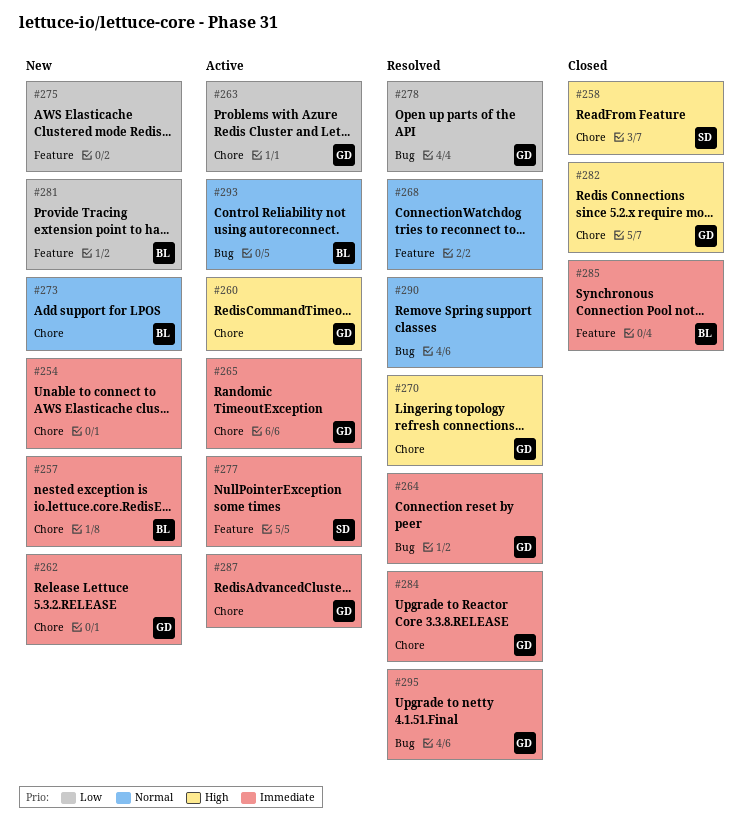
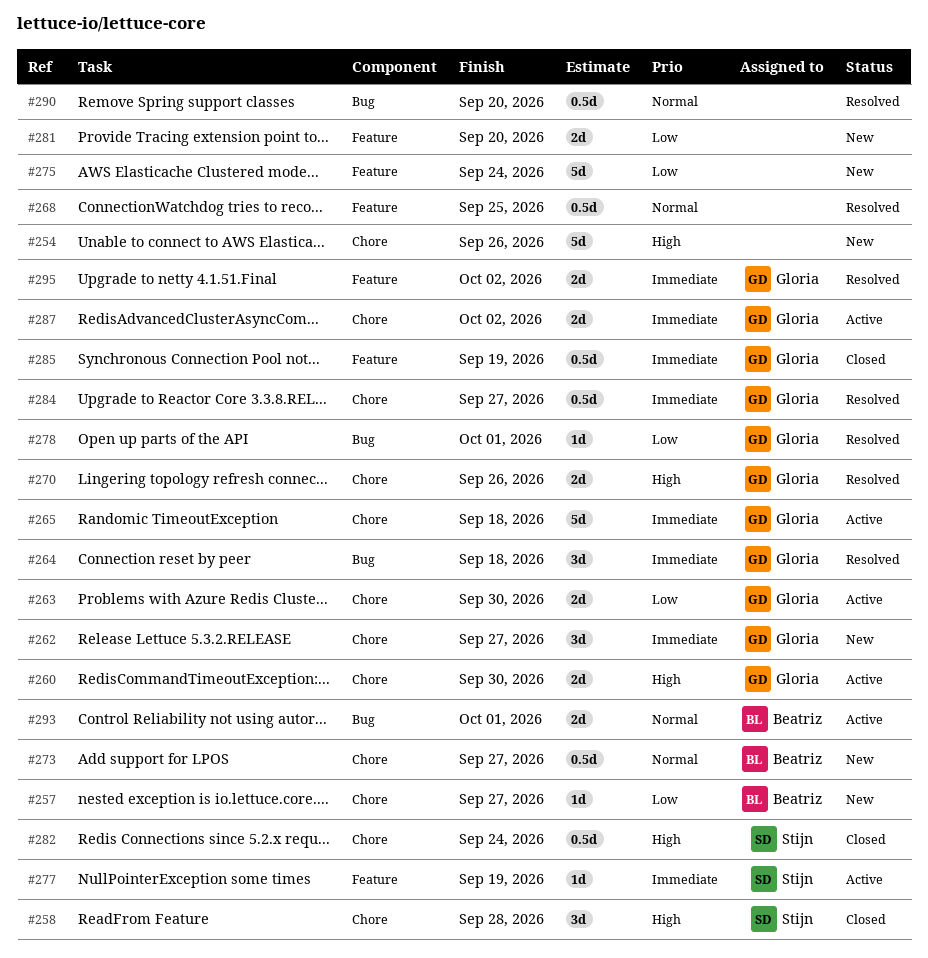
#254, priority: Immediate -> High
#257, priority: Immediate -> Low
#281, owner: Beatriz -> none
#282, owner: Gloria -> Stijn
#285, owner: Beatriz -> Gloria
#295, label: Bug -> Feature

